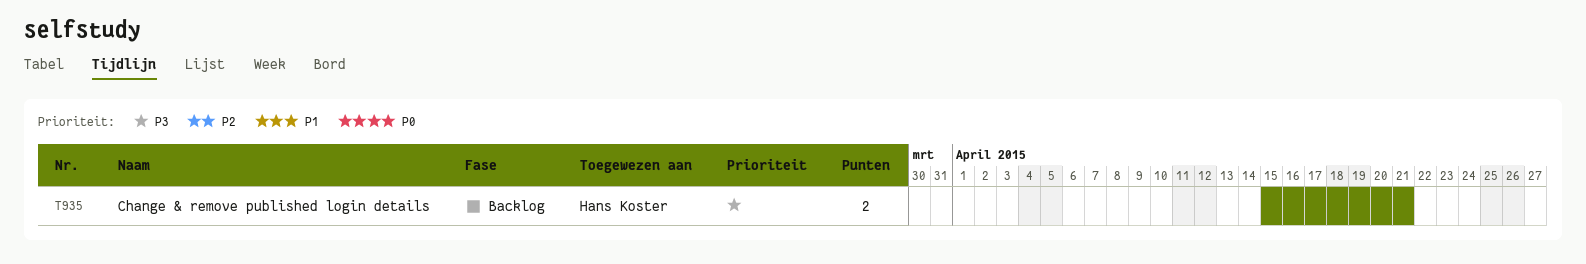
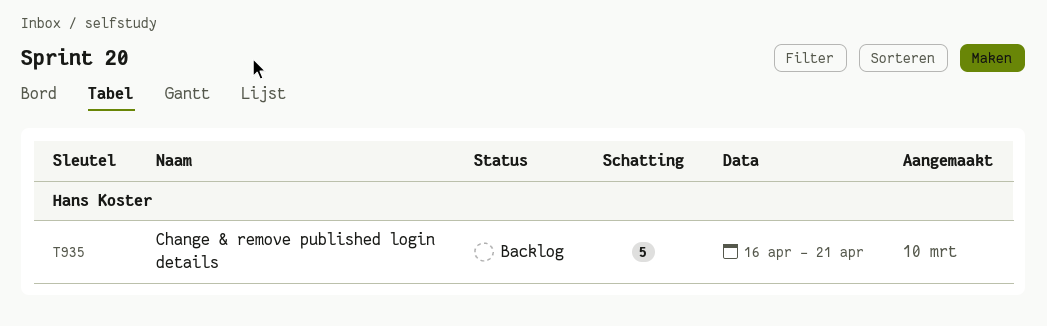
T935, estimate: 2 -> 5
T935, start: Apr 15 -> Apr 16

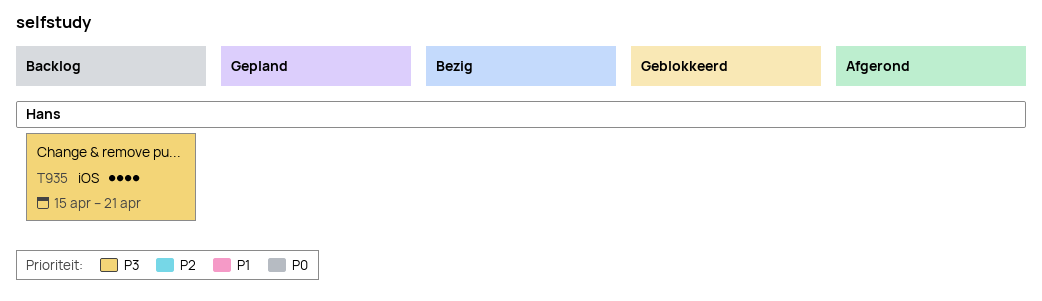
T935, estimate: 5 -> 4
T935, start: Apr 16 -> Apr 15

